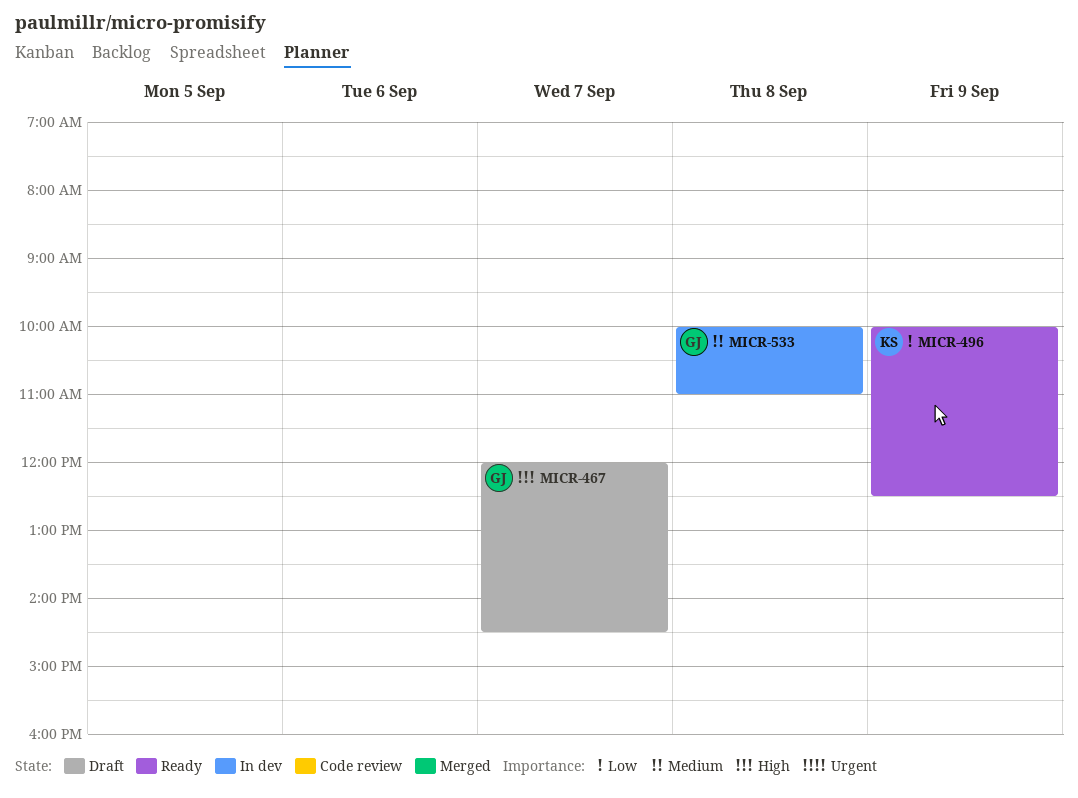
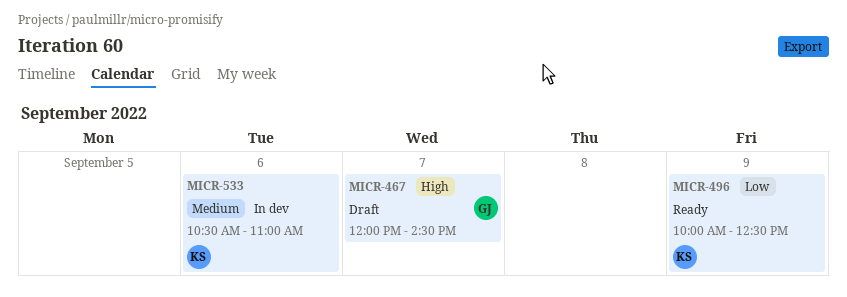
MICR-533, owner: GJ -> KS
MICR-533, day: Sep 8 -> Sep 6
MICR-533, begins: 10:00 -> 10:30

